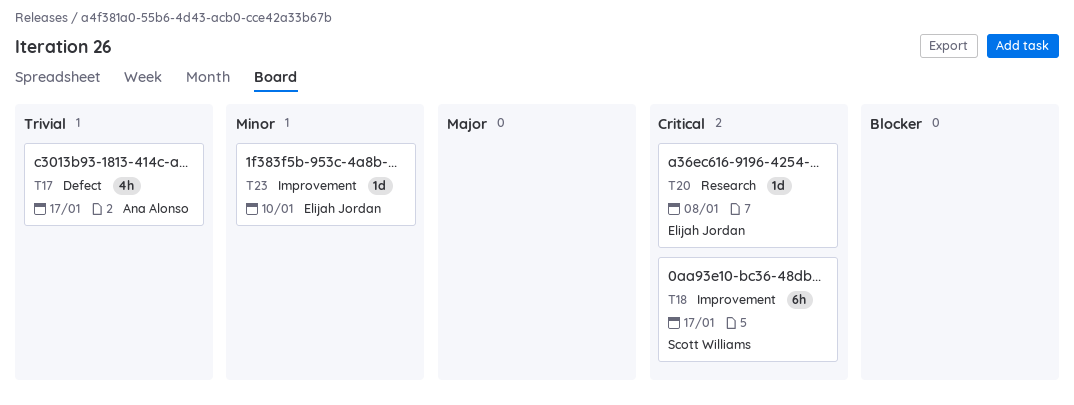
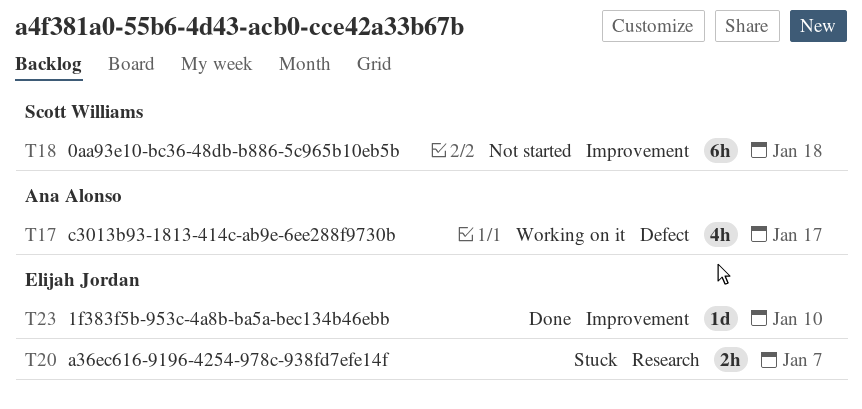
T18, due: Jan 17 -> Jan 18
T20, estimate: 1d -> 2h
T20, due: Jan 8 -> Jan 7

